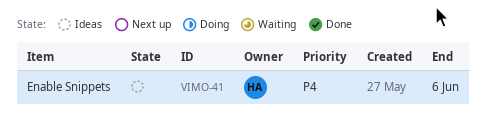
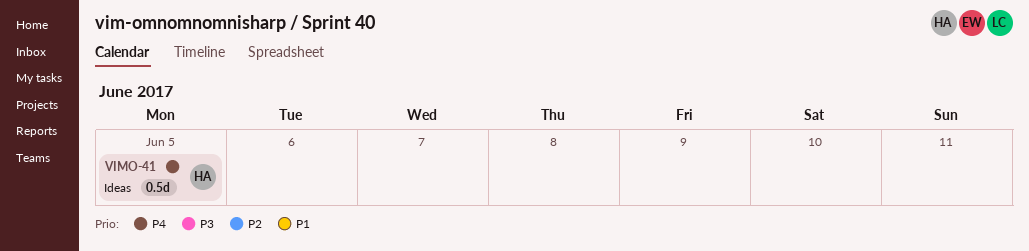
VIMO-41, due: Jun 6 -> Jun 5

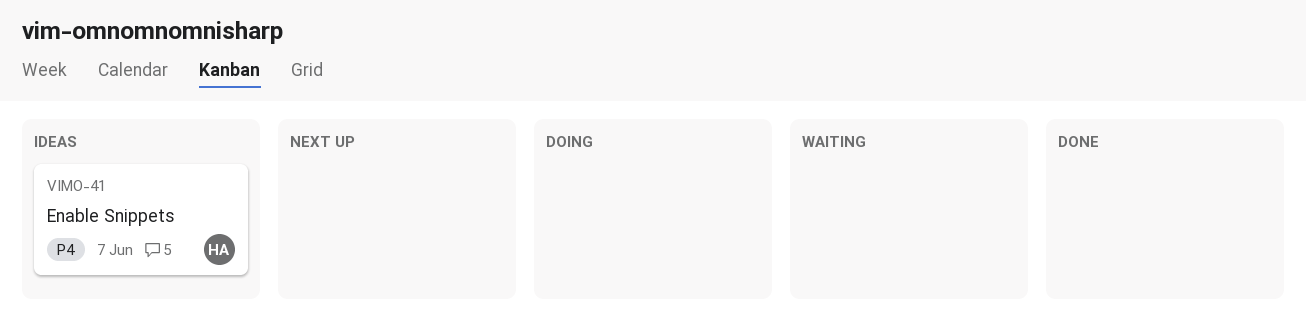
VIMO-41, due: Jun 5 -> Jun 7

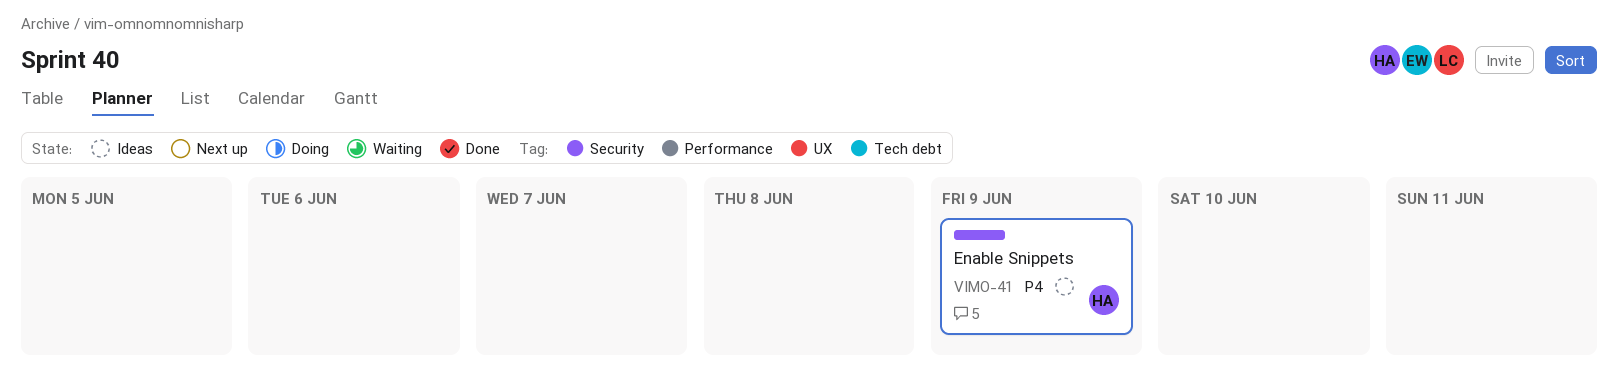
VIMO-41, due: Jun 7 -> Jun 9

